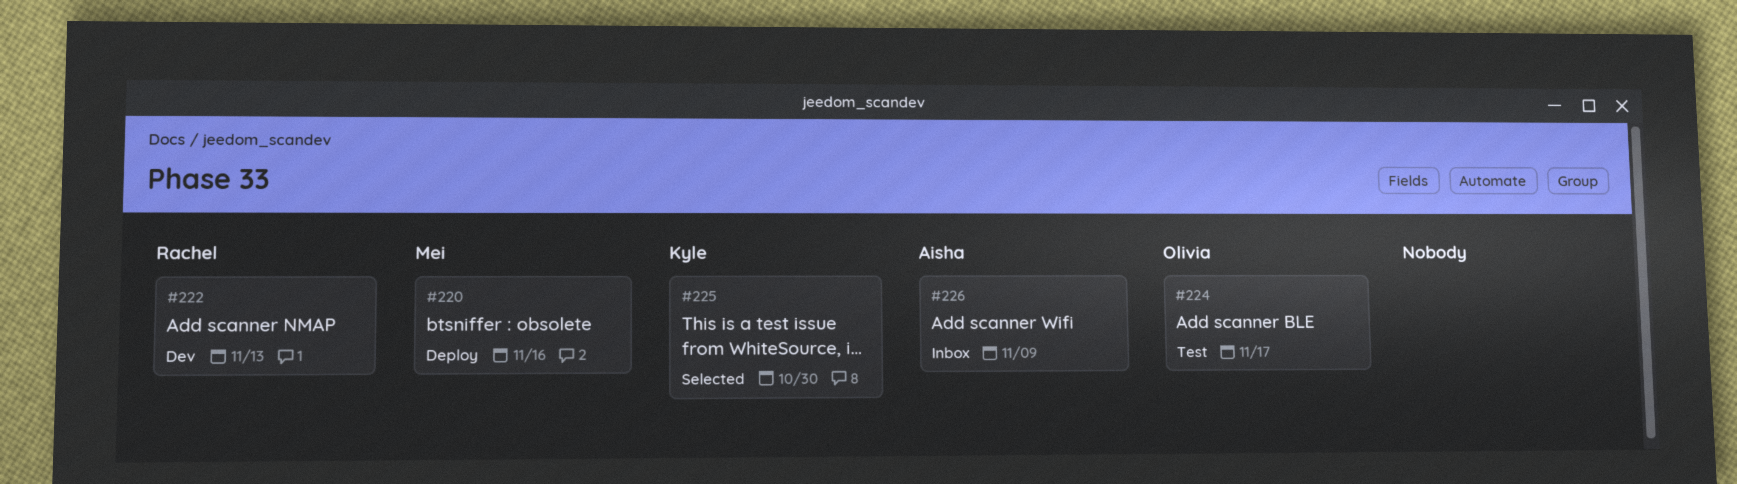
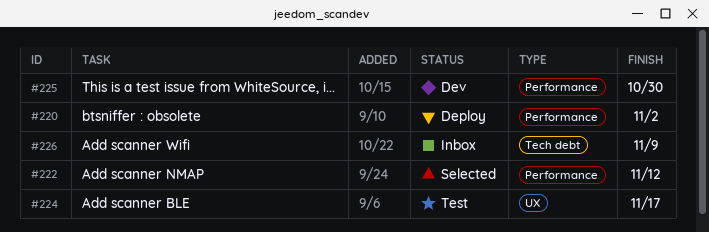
#220, due: Nov 16 -> Nov 2
#222, status: Dev -> Selected
#222, due: Nov 13 -> Nov 12
#225, status: Selected -> Dev

